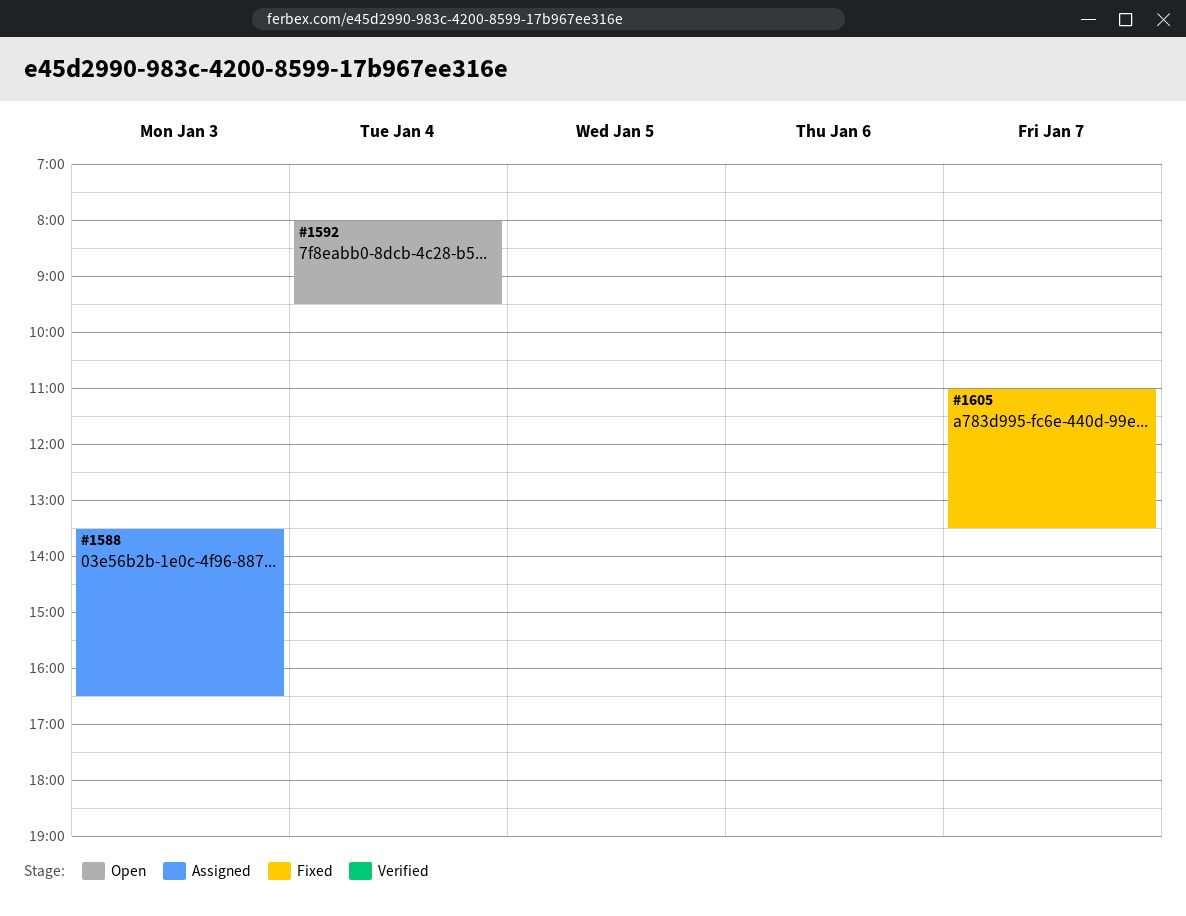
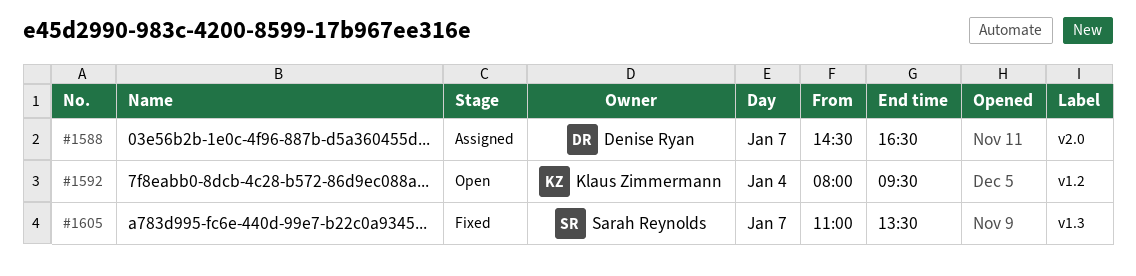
#1588, day: Jan 3 -> Jan 7
#1588, begins: 13:30 -> 14:30

